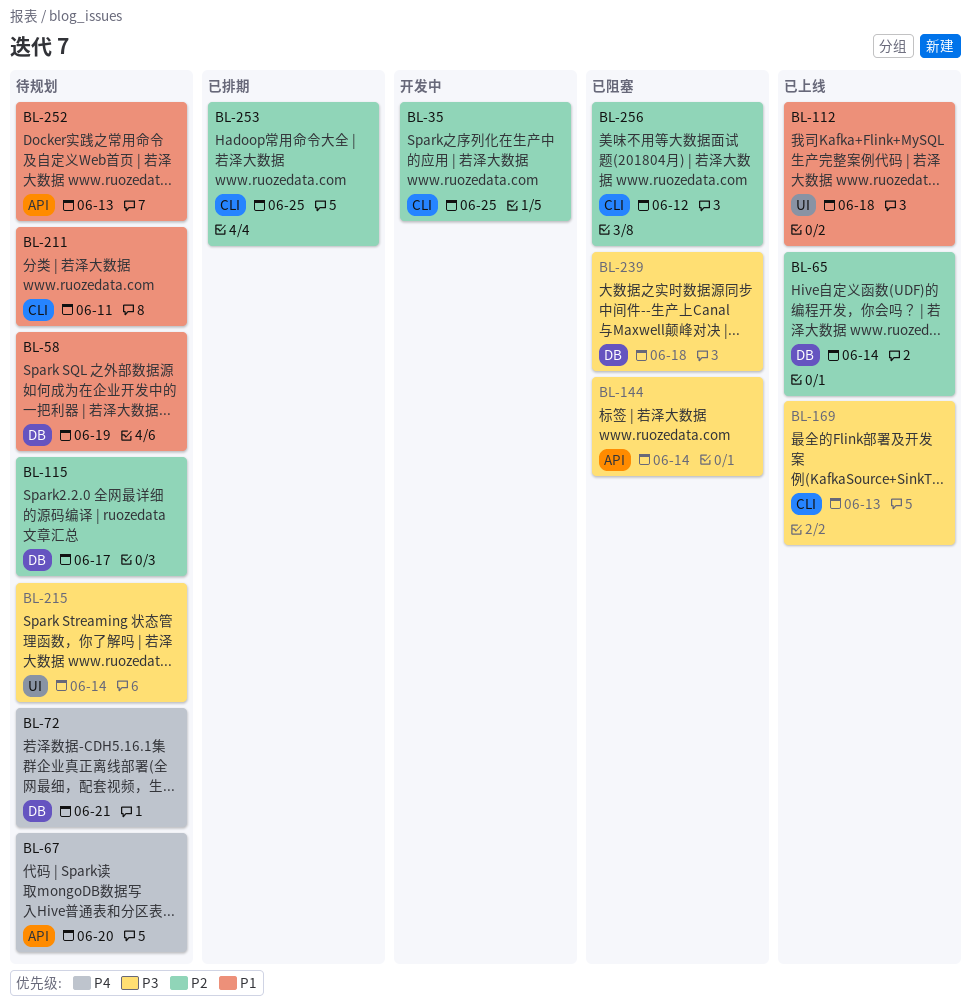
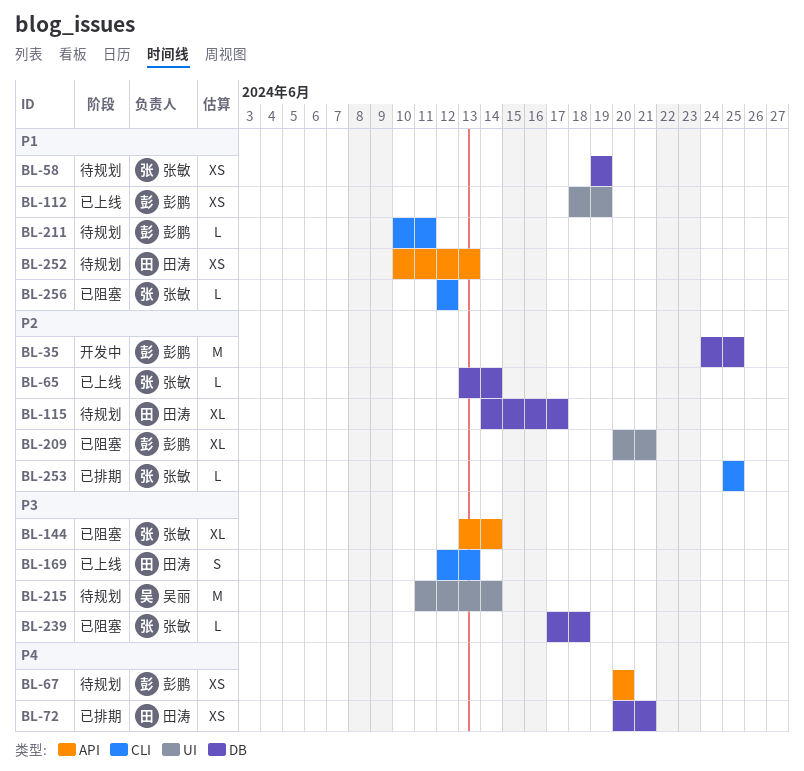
BL-35, label: CLI -> DB
BL-72, status: 待规划 -> 已排期
BL-112, due: Jun 18 -> Jun 19
BL-209: none -> present
BL-256, priority: P2 -> P1

